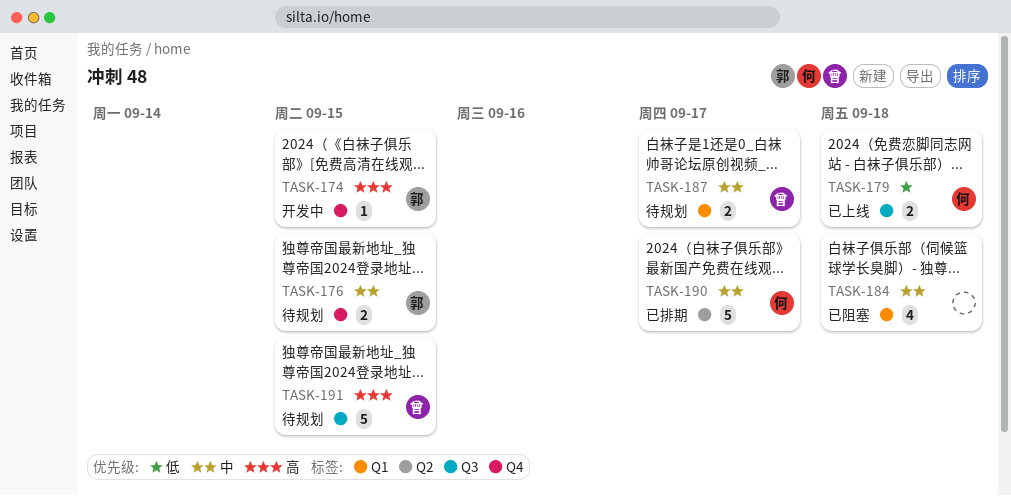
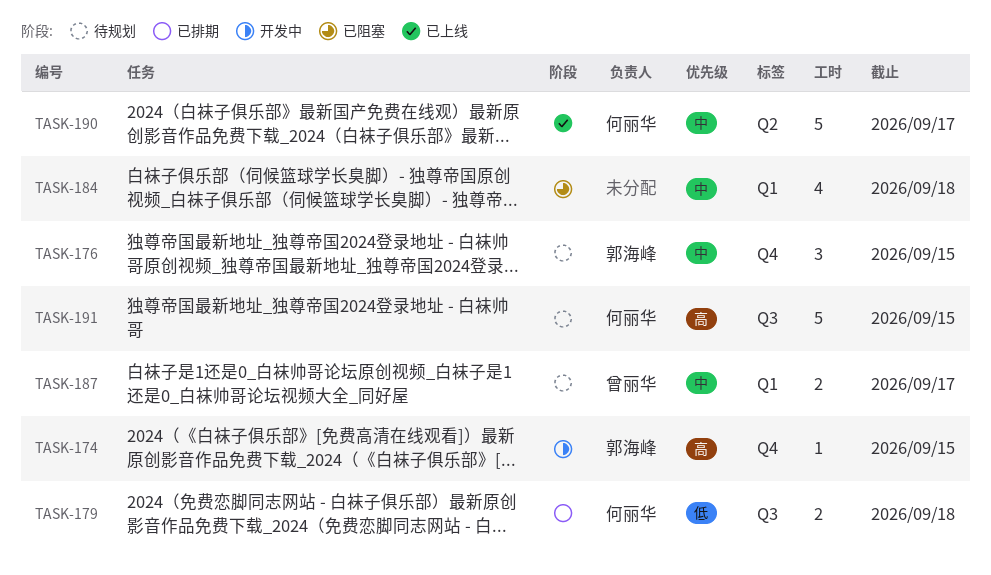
TASK-176, estimate: 2 -> 3
TASK-179, status: 已上线 -> 已排期
TASK-190, status: 已排期 -> 已上线
TASK-191, owner: 曾丽华 -> 何丽华

